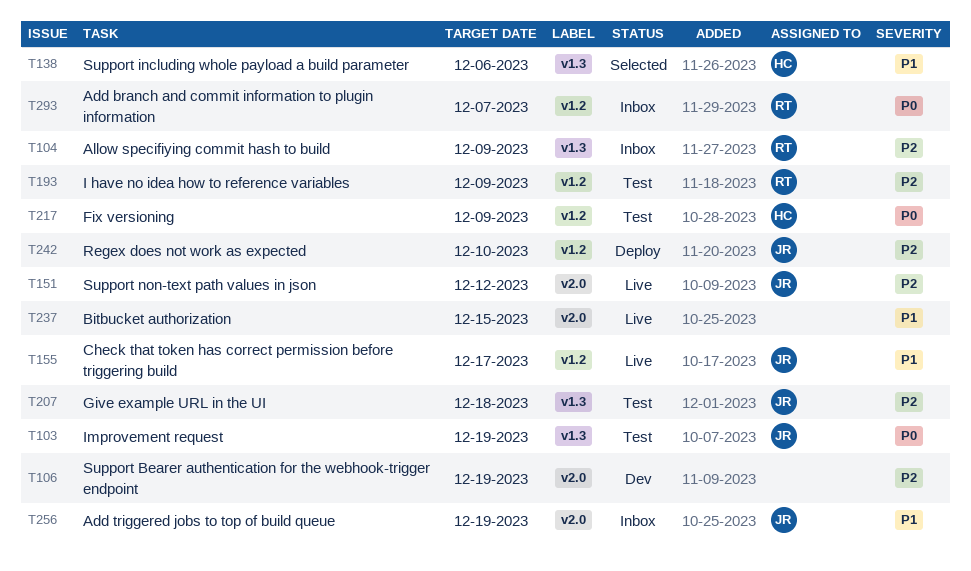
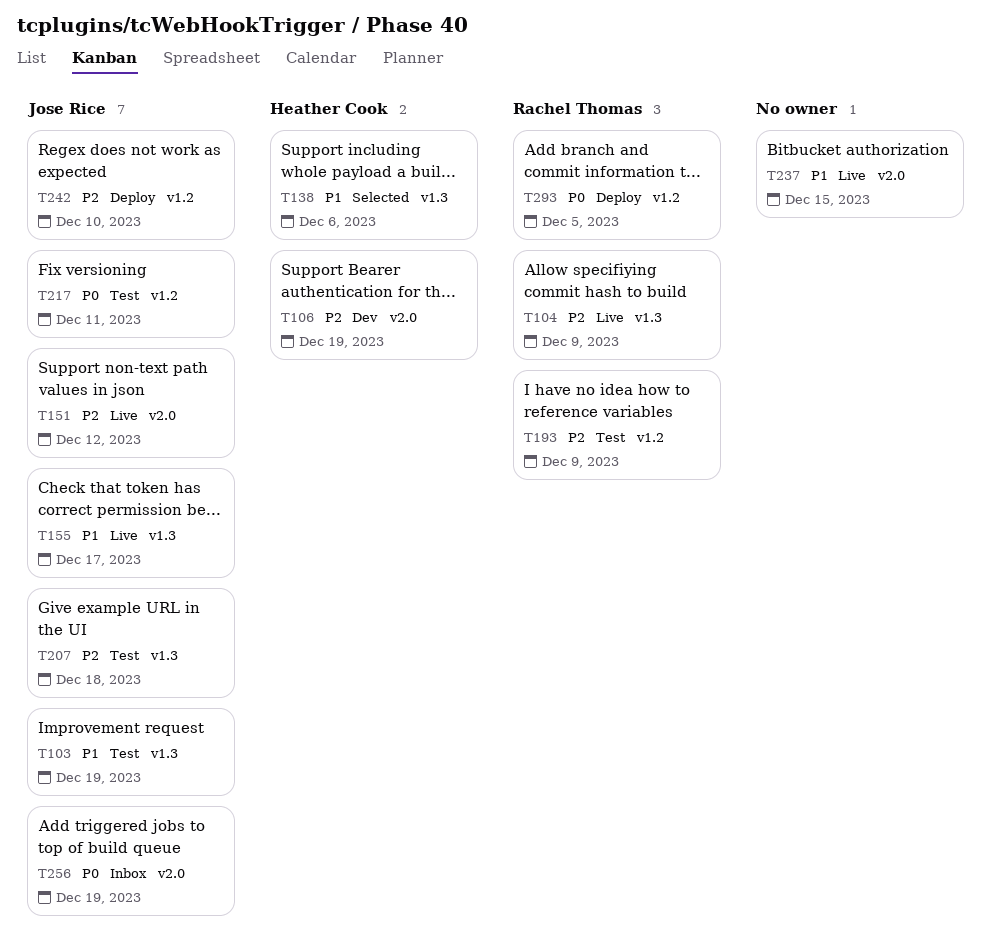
T103, priority: P0 -> P1
T104, status: Inbox -> Live
T106, owner: none -> Heather Cook
T155, label: v1.2 -> v1.3
T217, owner: Heather Cook -> Jose Rice
T217, due: Dec 9 -> Dec 11
T256, priority: P1 -> P0
T293, status: Inbox -> Deploy
T293, due: Dec 7 -> Dec 5

